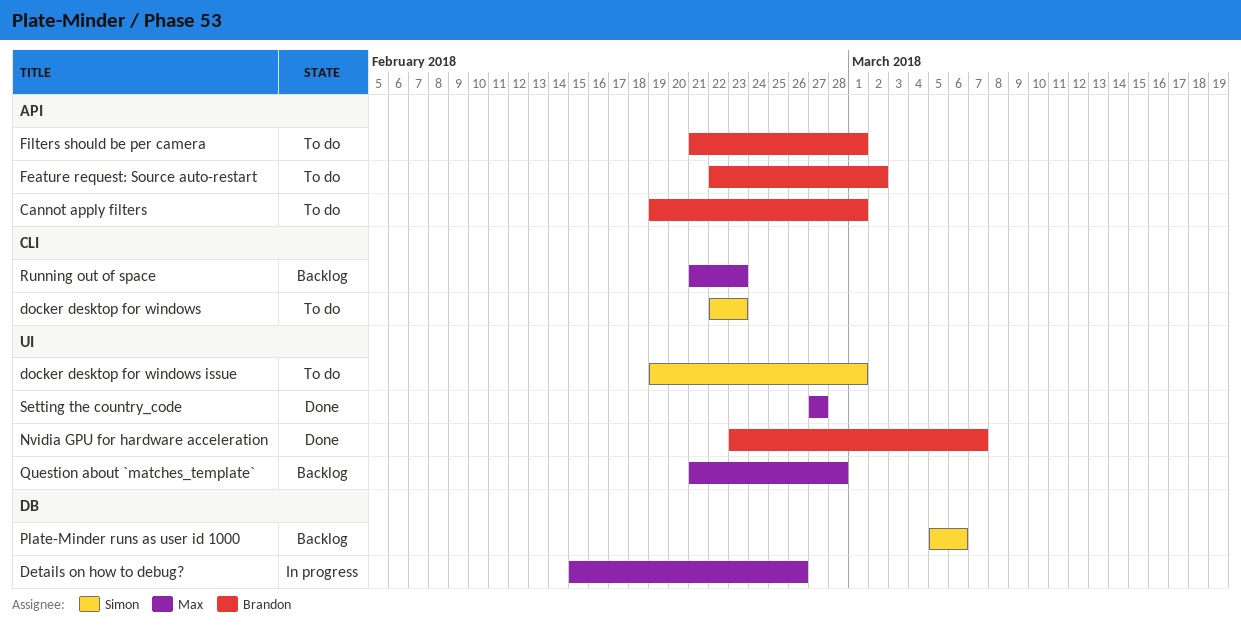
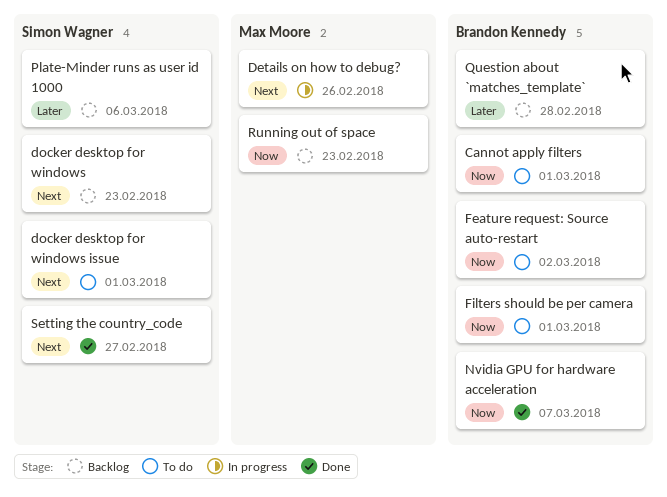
docker desktop for windows, status: To do -> Backlog
Question about `matches_template`, owner: Max Moore -> Brandon Kennedy
Setting the country_code, owner: Max Moore -> Simon Wagner

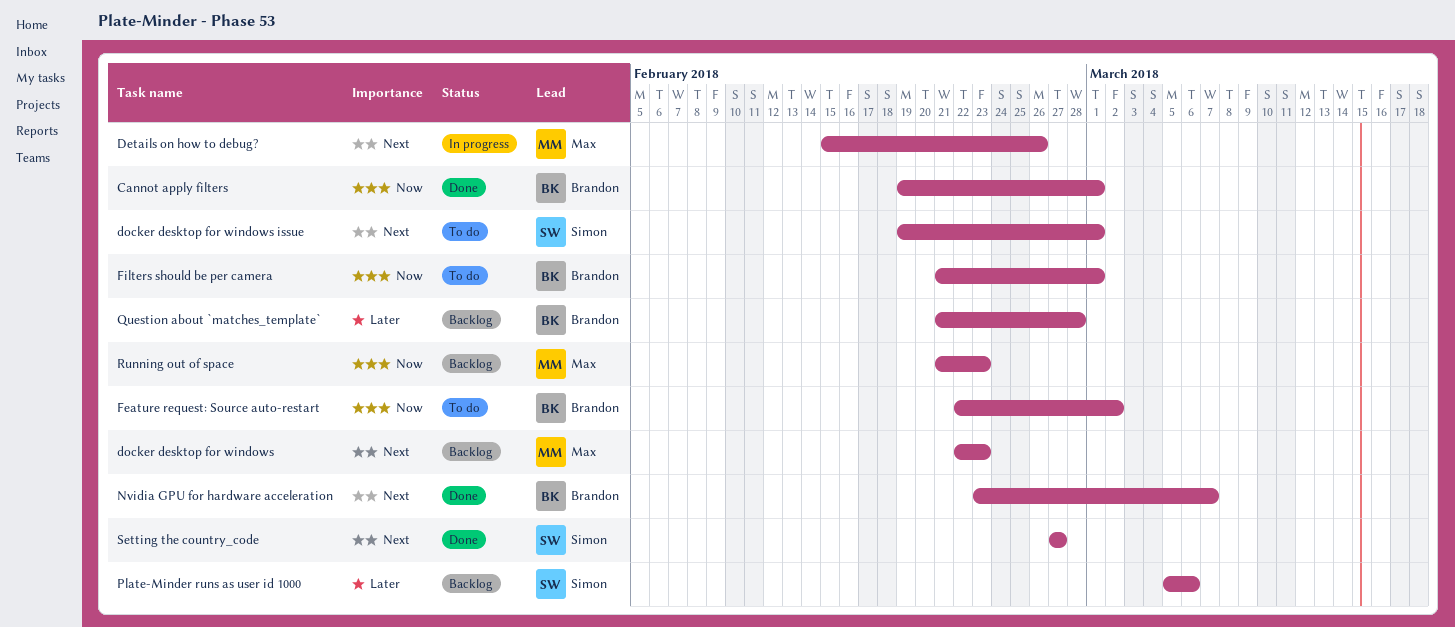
Cannot apply filters, status: To do -> Done
docker desktop for windows, owner: Simon Wagner -> Max Moore
Nvidia GPU for hardware acceleration, priority: Now -> Next

